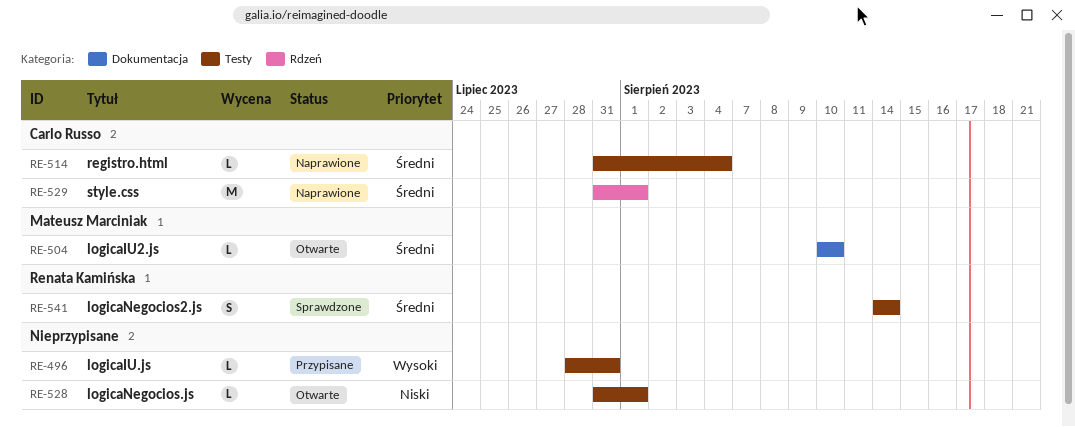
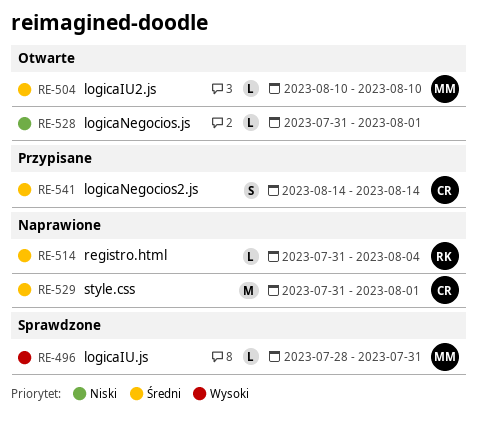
RE-496, status: Przypisane -> Sprawdzone
RE-496, owner: none -> Mateusz Marciniak
RE-514, owner: Carlo Russo -> Renata Kamińska
RE-541, status: Sprawdzone -> Przypisane
RE-541, owner: Renata Kamińska -> Carlo Russo

